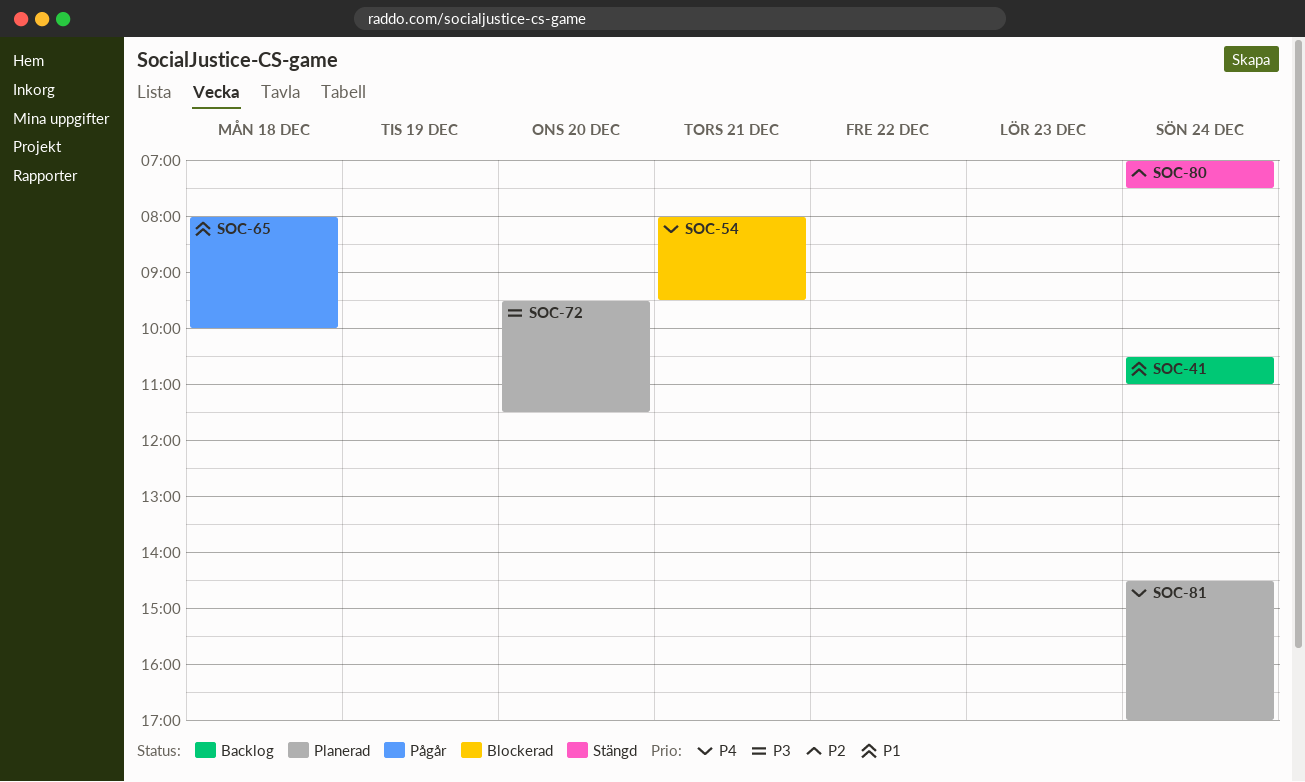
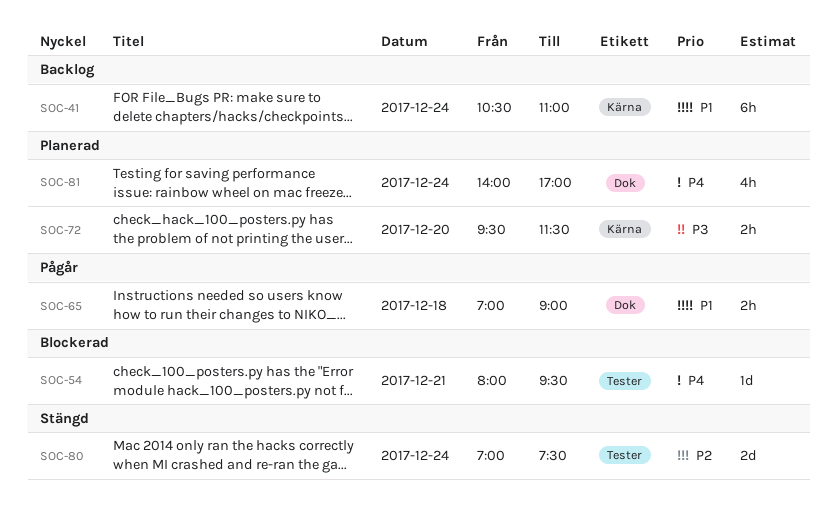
SOC-65, begins: 08:00 -> 07:00
SOC-65, ends: 10:00 -> 09:00
SOC-81, begins: 14:30 -> 14:00

